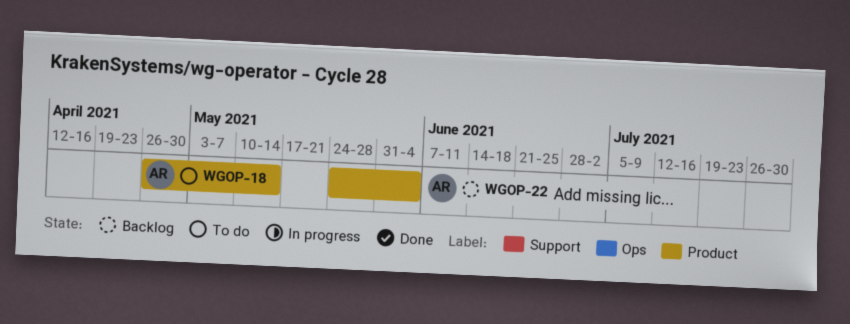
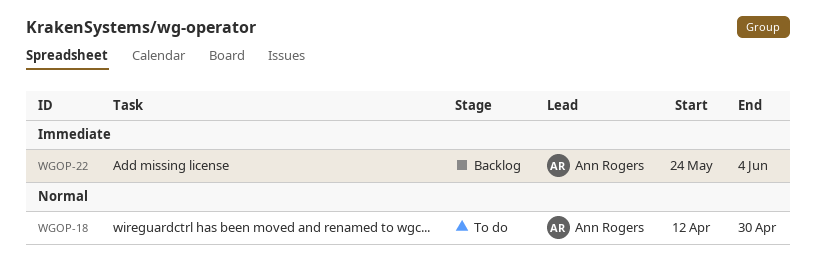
WGOP-18, start: Apr 26 -> Apr 12
WGOP-18, due: May 14 -> Apr 30

